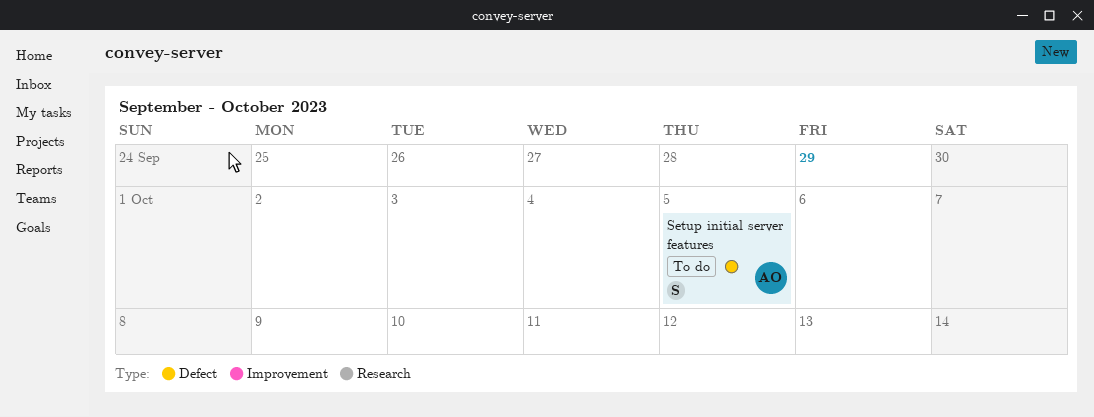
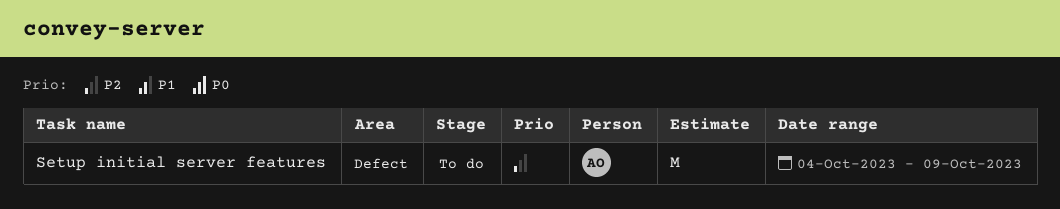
Setup initial server features, estimate: S -> M
Setup initial server features, due: Oct 5 -> Oct 9

